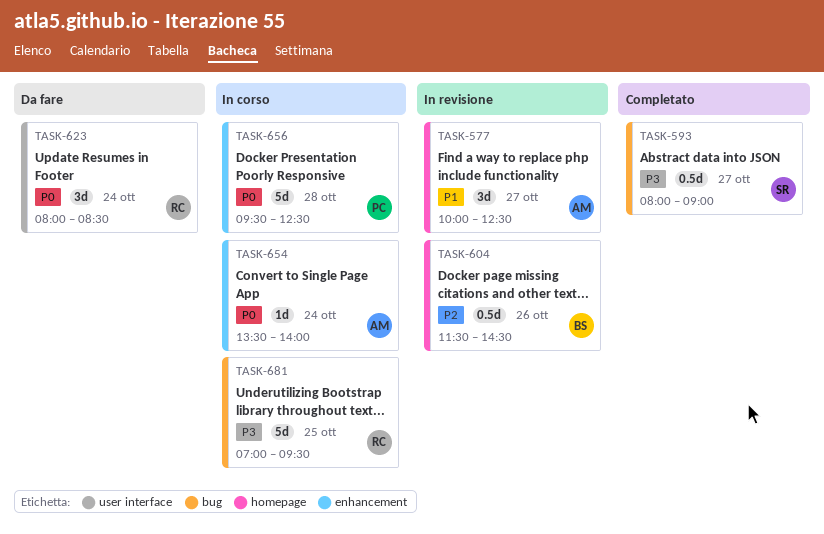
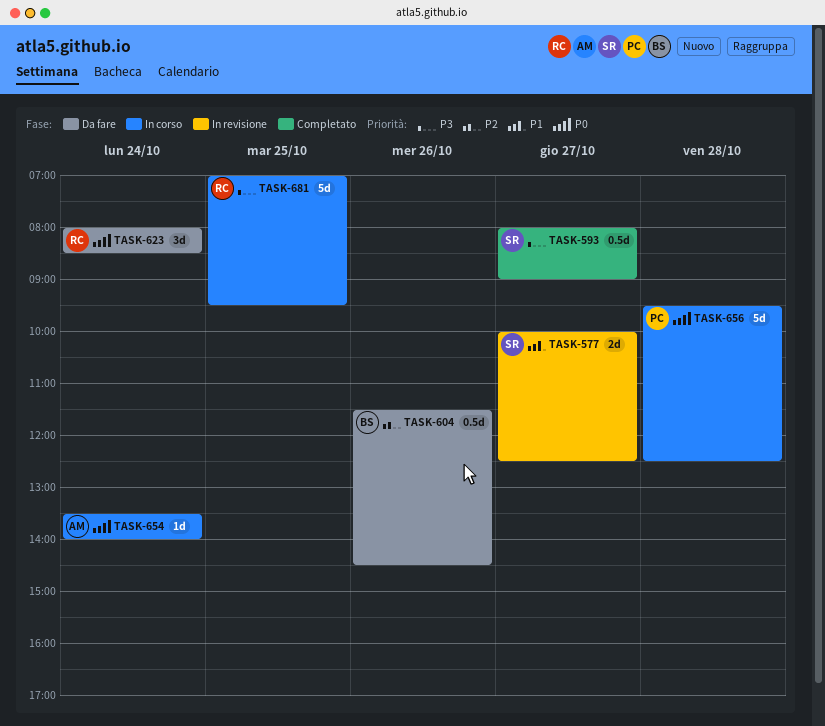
TASK-577, owner: AM -> SR
TASK-577, estimate: 3d -> 2d
TASK-604, status: In revisione -> Da fare

